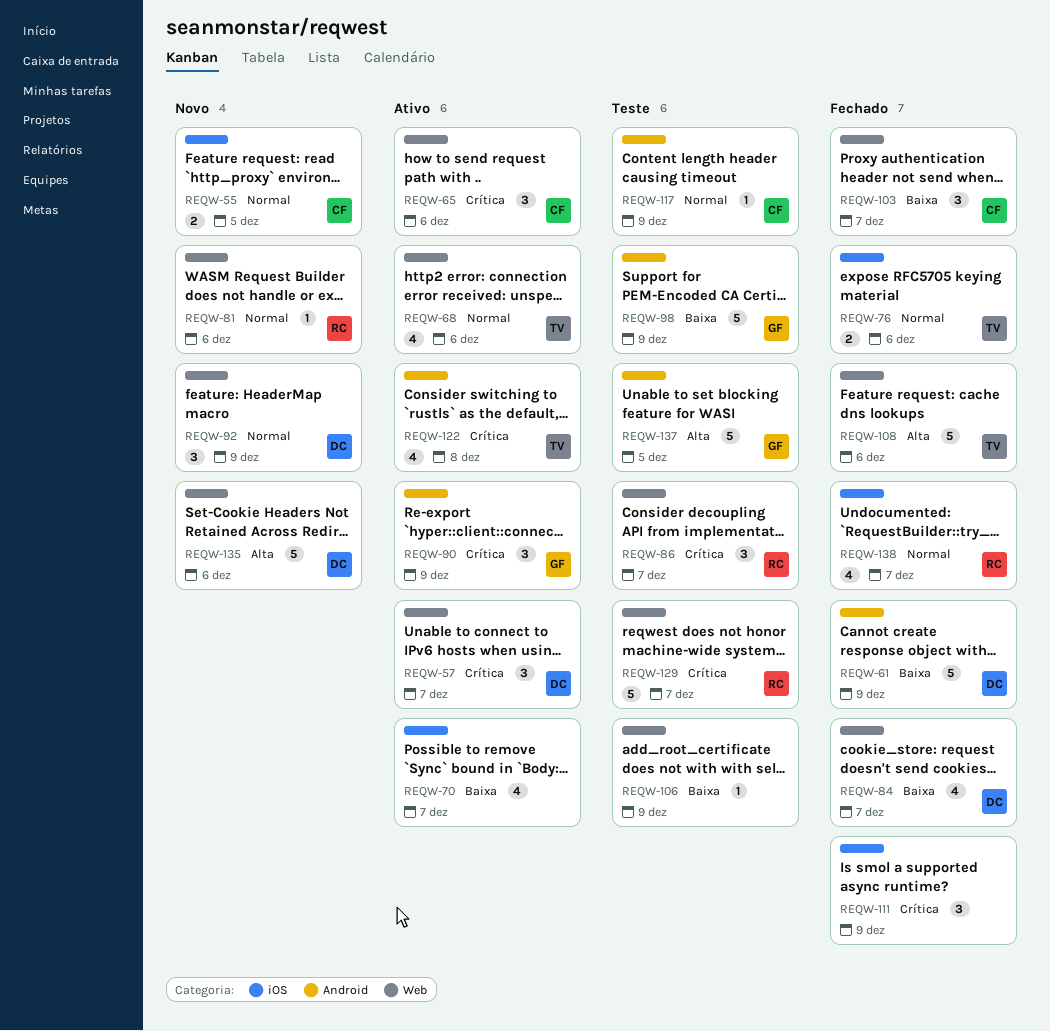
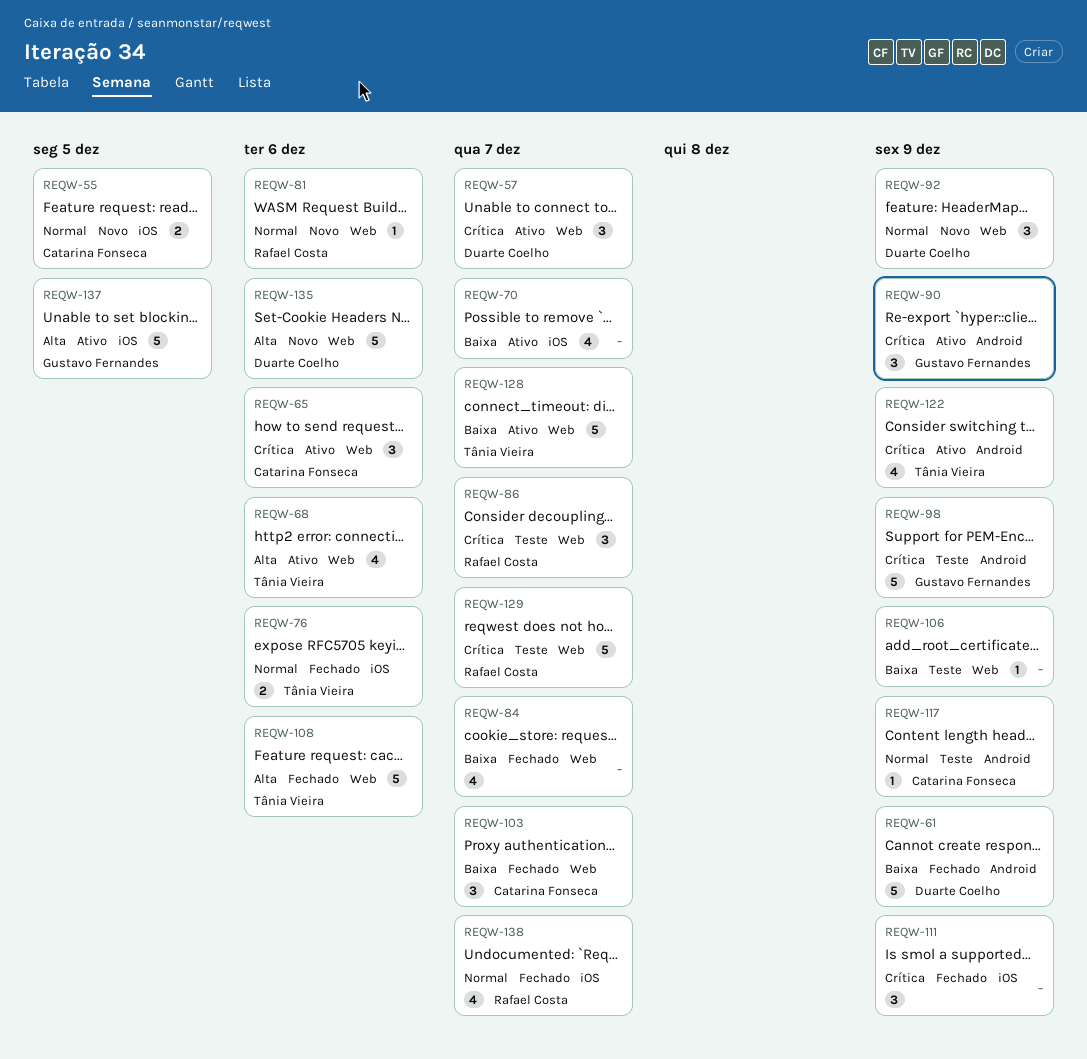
REQW-68, priority: Normal -> Alta
REQW-84, owner: Duarte Coelho -> none
REQW-98, priority: Baixa -> Crítica
REQW-122, due: Dec 8 -> Dec 9
REQW-128: none -> present
REQW-137, status: Teste -> Ativo
REQW-137, label: Android -> iOS

